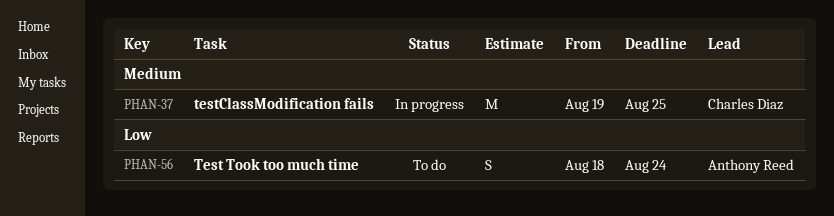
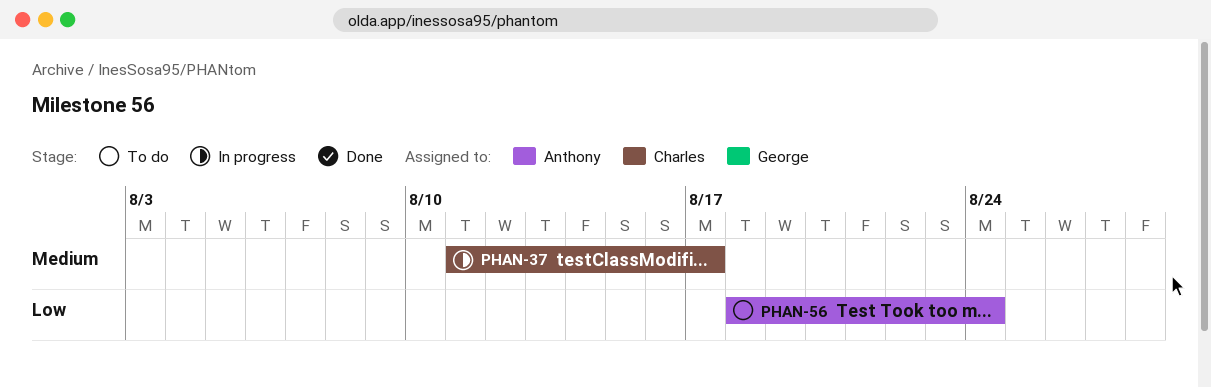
PHAN-37, start: Aug 19 -> Aug 11
PHAN-37, due: Aug 25 -> Aug 17

